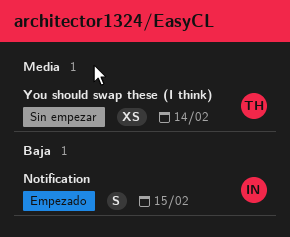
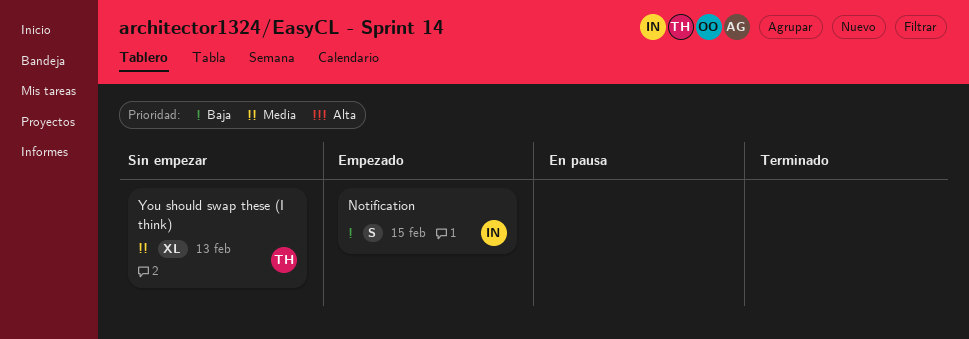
You should swap these (I think), estimate: XS -> XL
You should swap these (I think), due: Feb 14 -> Feb 13

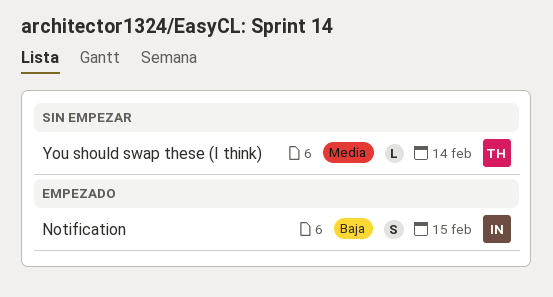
You should swap these (I think), estimate: XL -> L
You should swap these (I think), due: Feb 13 -> Feb 14

